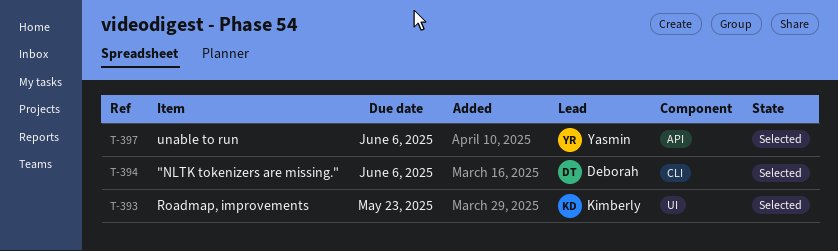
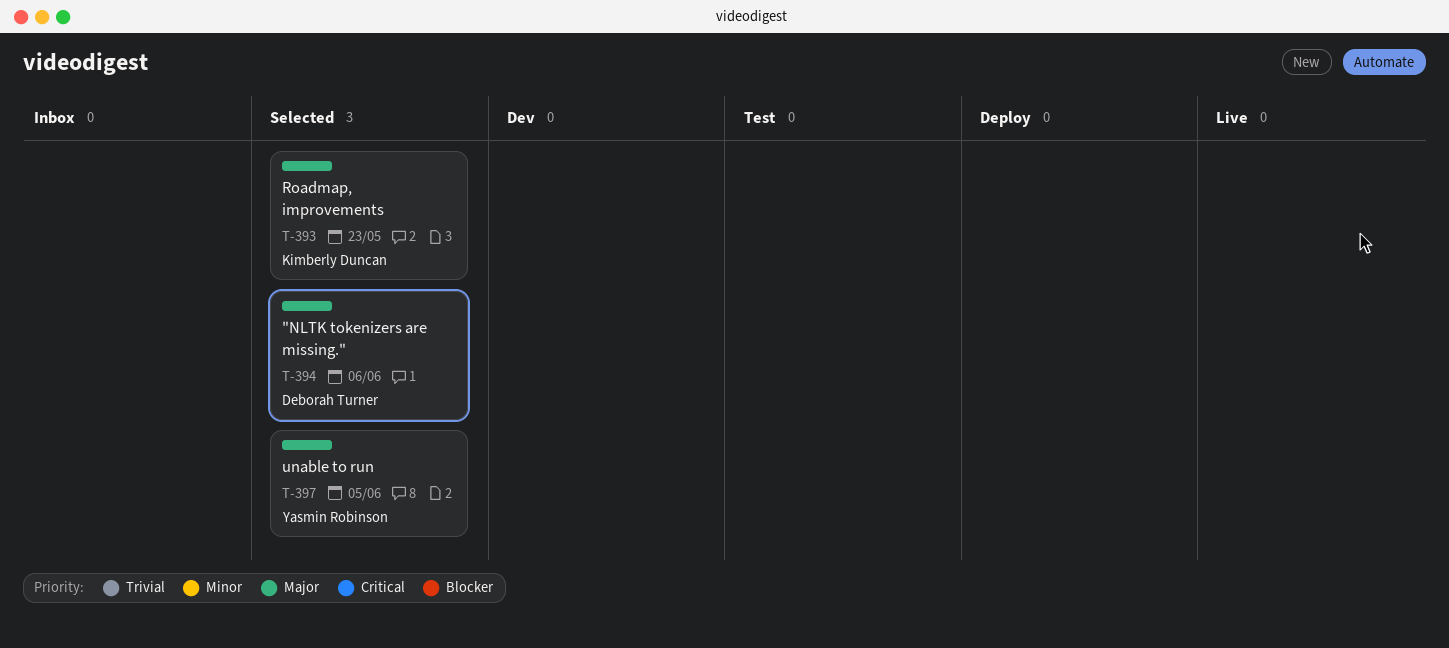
T-397, due: Jun 6 -> Jun 5

